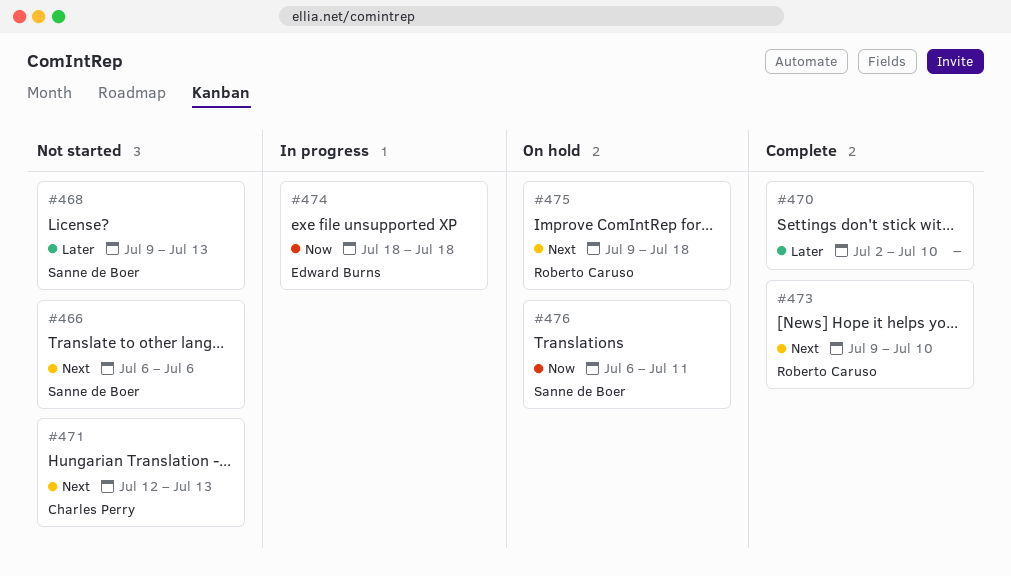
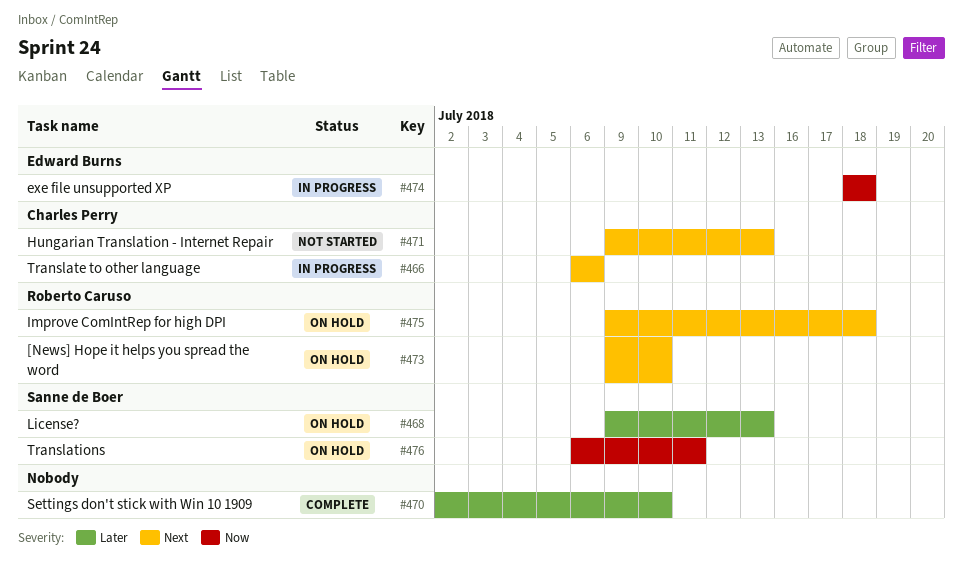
#466, status: Not started -> In progress
#466, owner: Sanne de Boer -> Charles Perry
#468, status: Not started -> On hold
#471, start: Jul 12 -> Jul 9
#473, status: Complete -> On hold

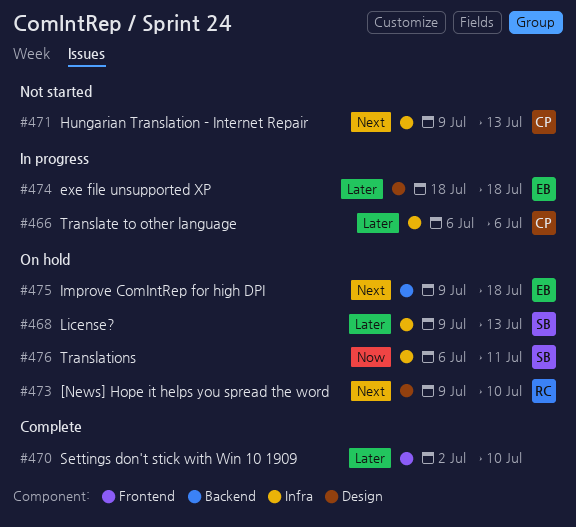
#466, priority: Next -> Later
#474, priority: Now -> Later
#475, owner: Roberto Caruso -> Edward Burns

